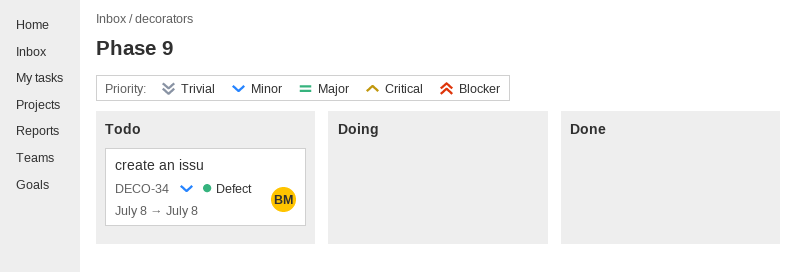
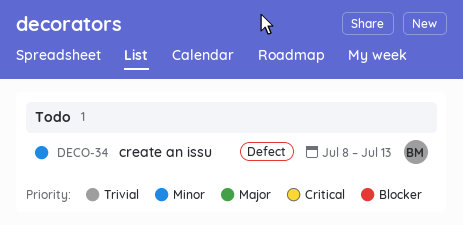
DECO-34, due: Jul 8 -> Jul 13

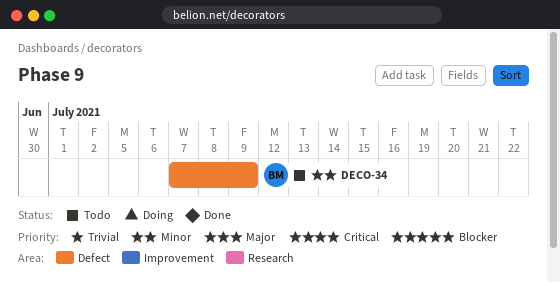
DECO-34, start: Jul 8 -> Jul 7
DECO-34, due: Jul 13 -> Jul 9

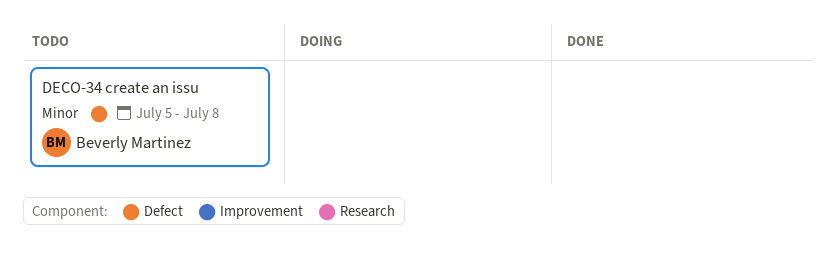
DECO-34, start: Jul 7 -> Jul 5
DECO-34, due: Jul 9 -> Jul 8

